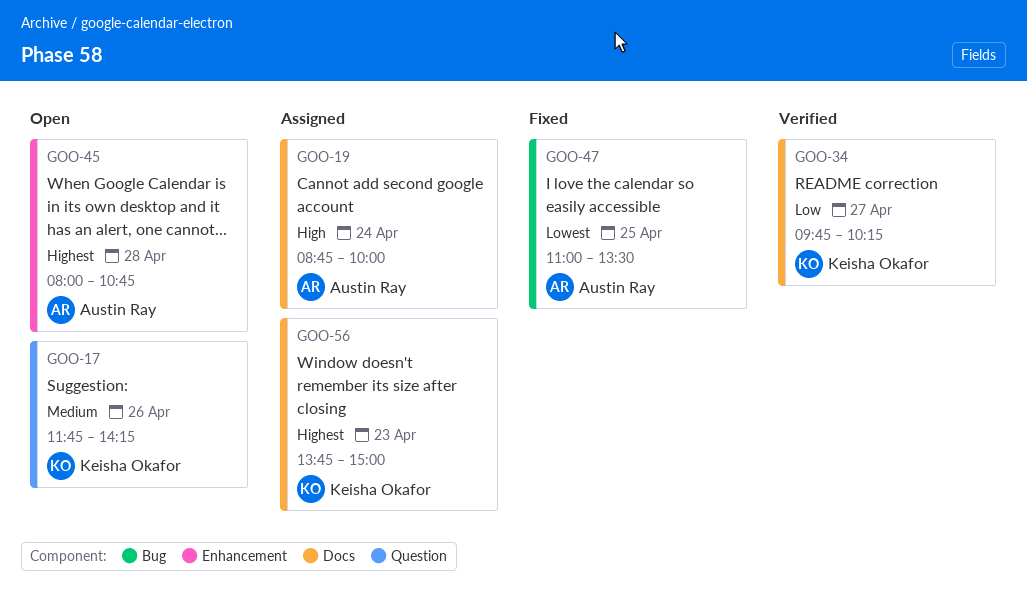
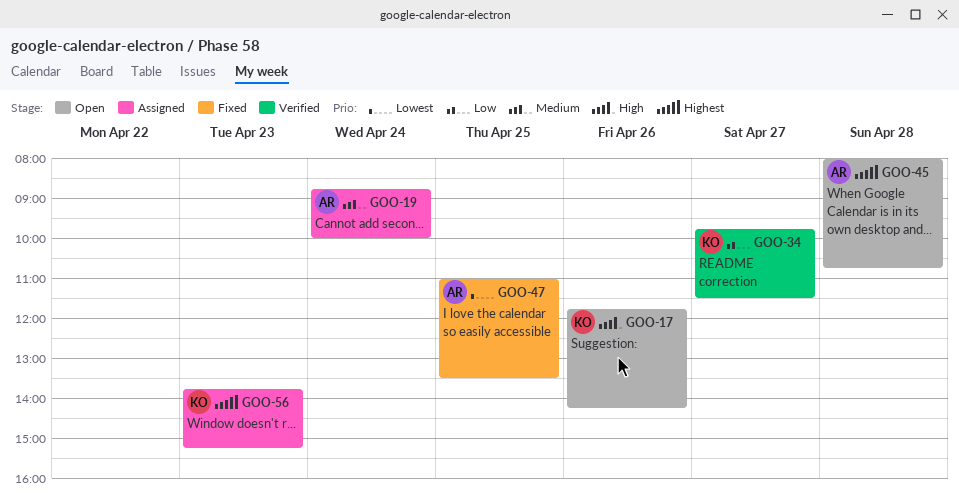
GOO-17, priority: Medium -> High
GOO-19, priority: High -> Medium
GOO-34, ends: 10:15 -> 11:30
GOO-56, ends: 15:00 -> 15:15

